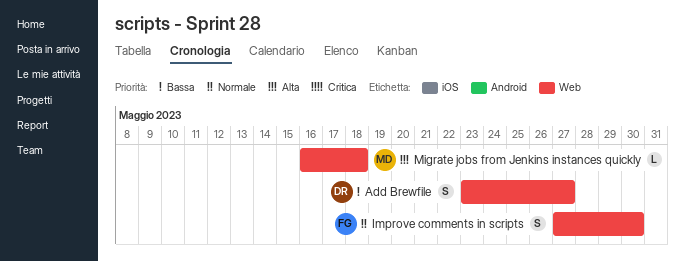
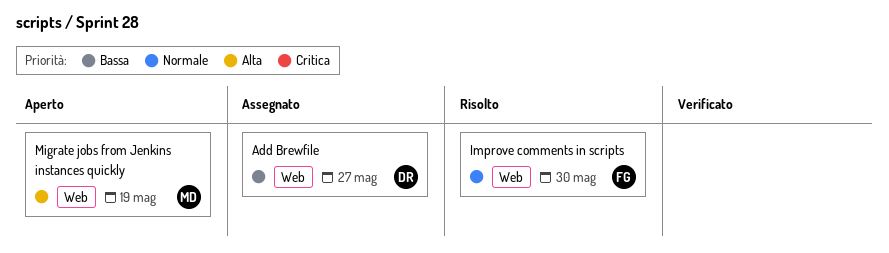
Migrate jobs from Jenkins instances quickly, due: May 18 -> May 19

